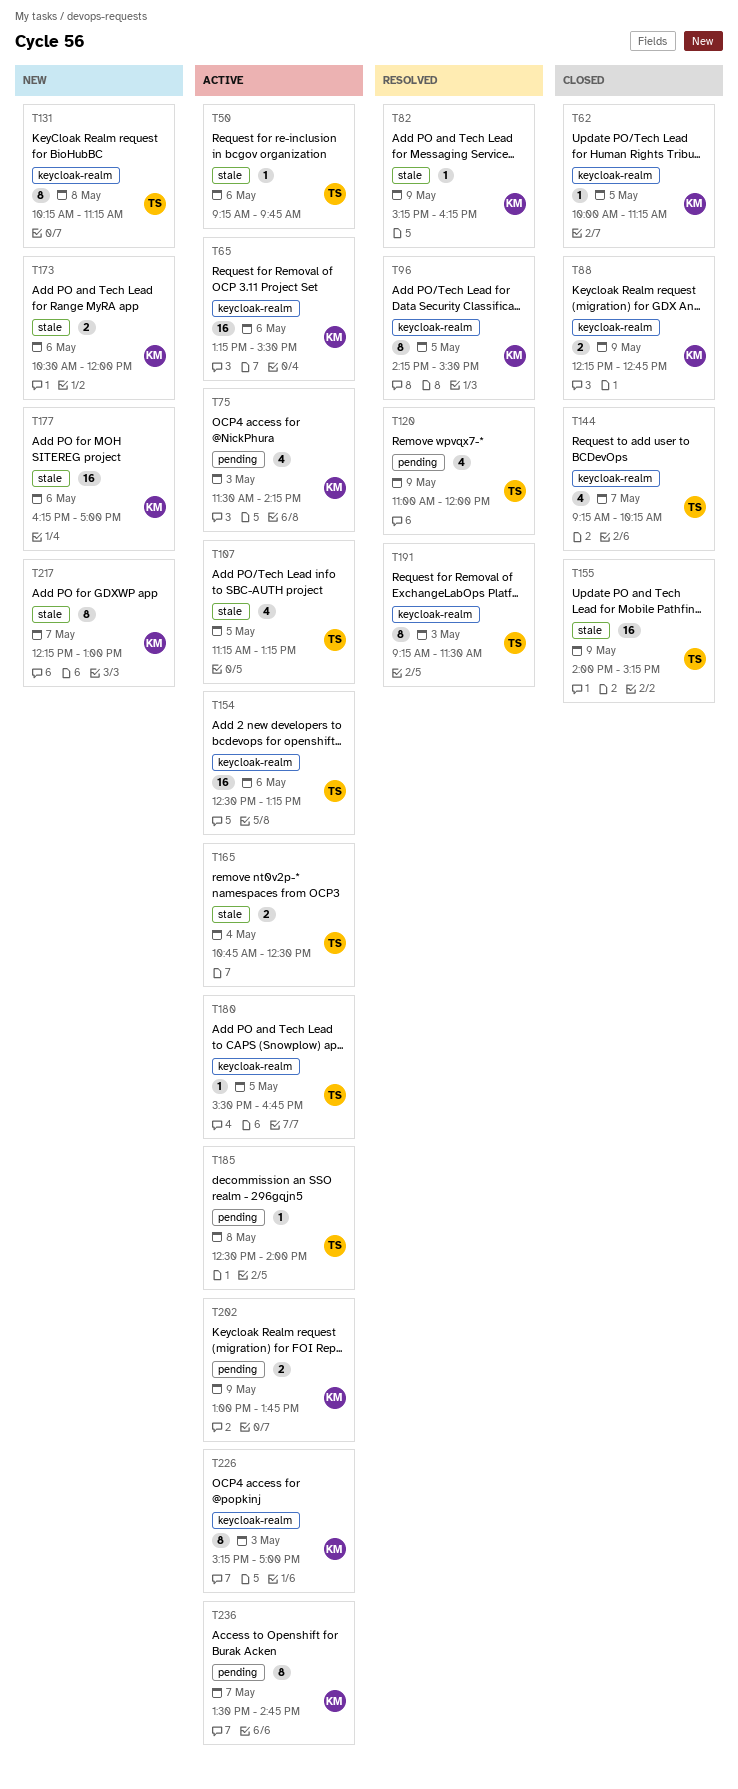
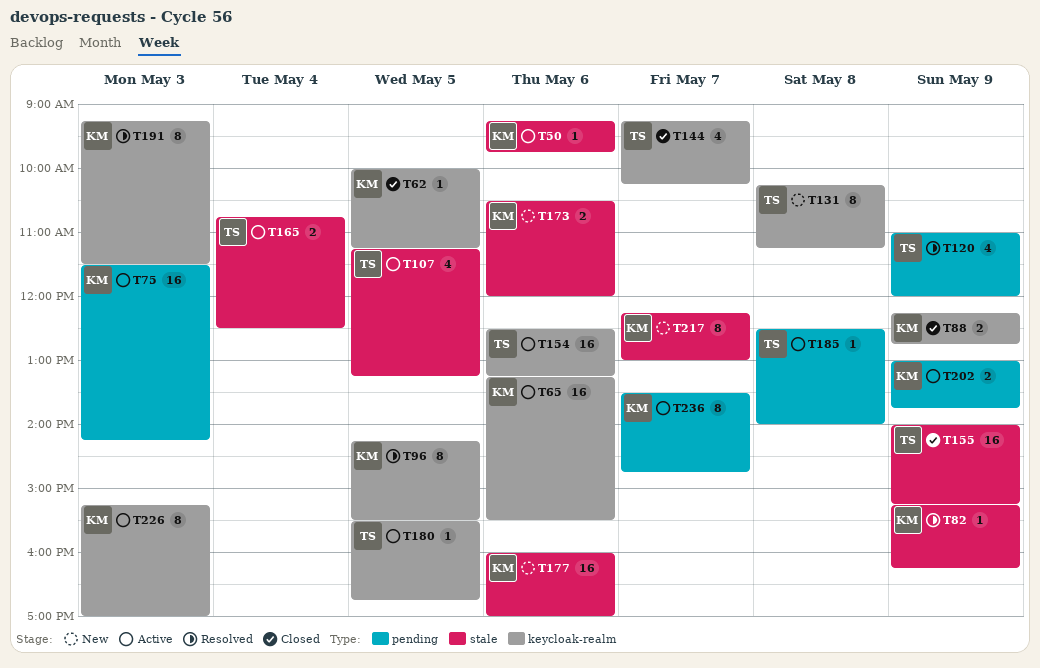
T50, owner: TS -> KM
T75, estimate: 4 -> 16
T177, begins: 16:15 -> 16:00
T191, owner: TS -> KM

